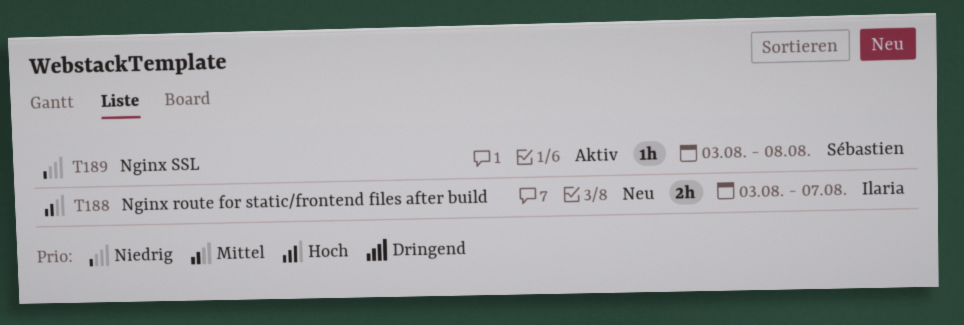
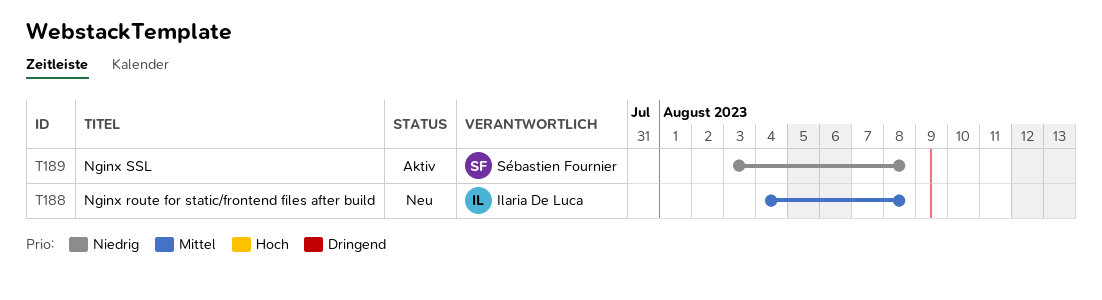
T188, start: Aug 3 -> Aug 4
T188, due: Aug 7 -> Aug 8

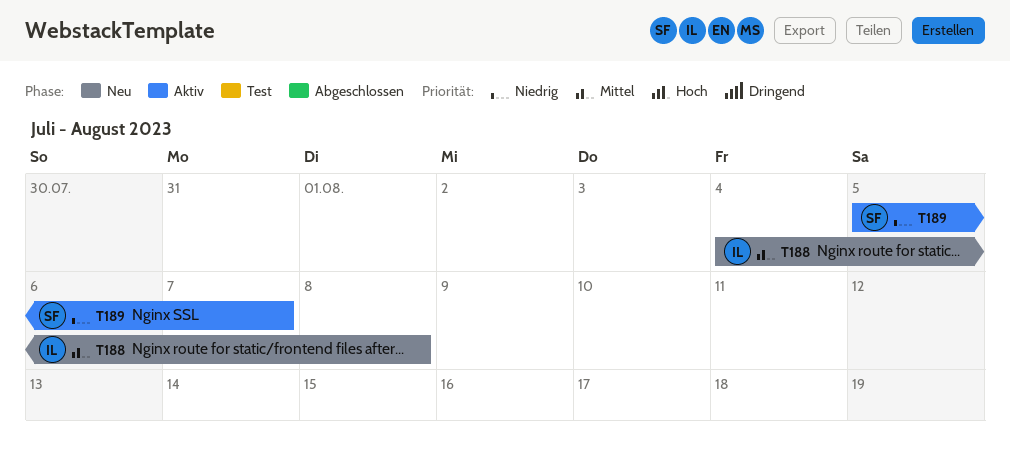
T189, start: Aug 3 -> Aug 5
T189, due: Aug 8 -> Aug 7

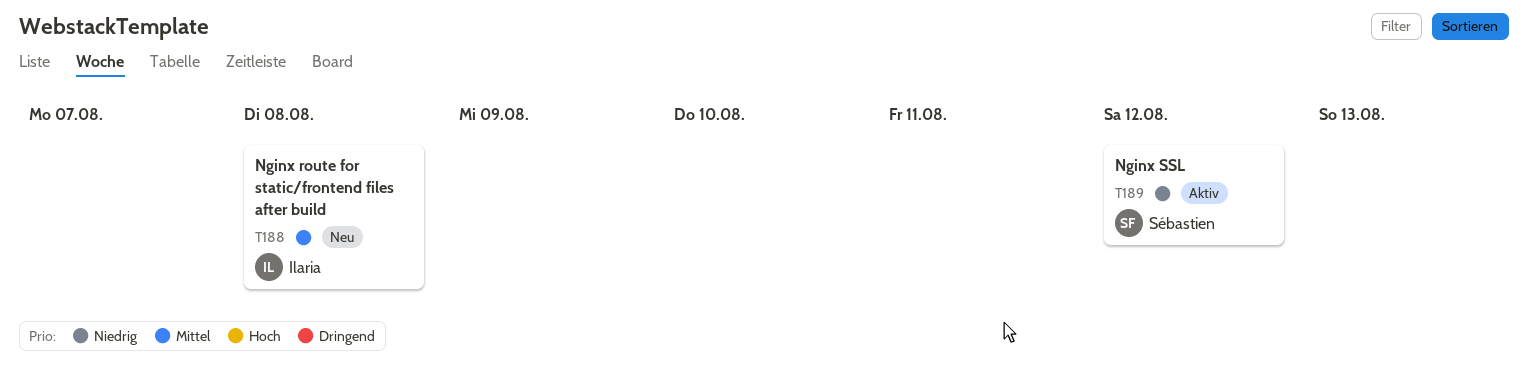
T189, due: Aug 7 -> Aug 12

